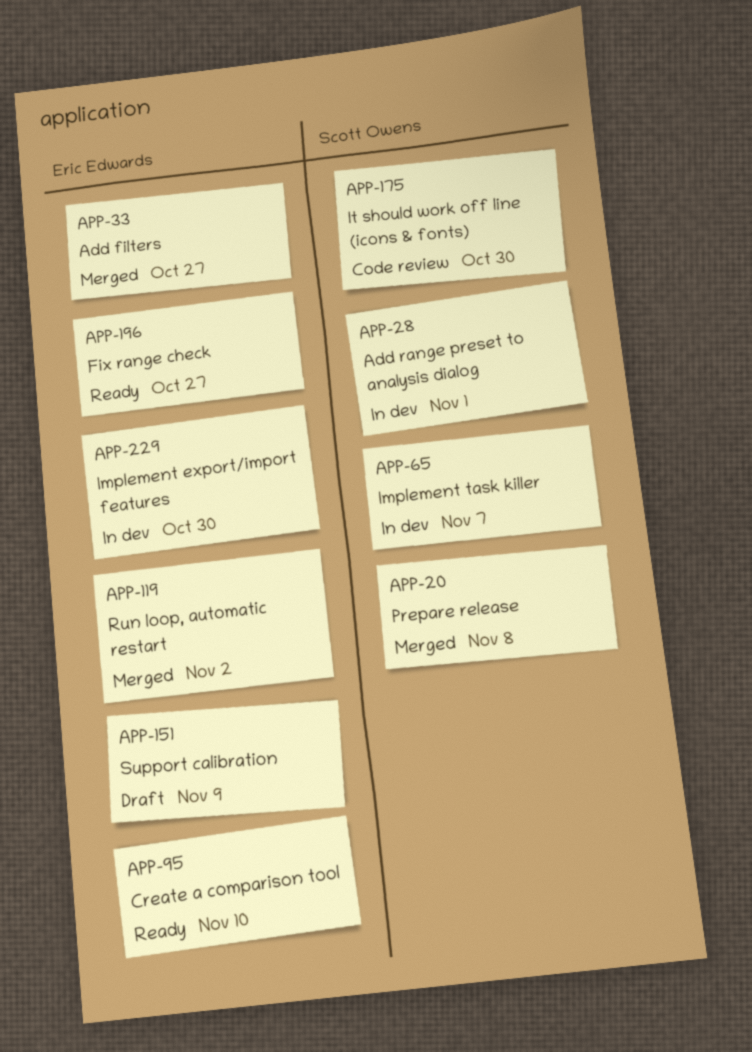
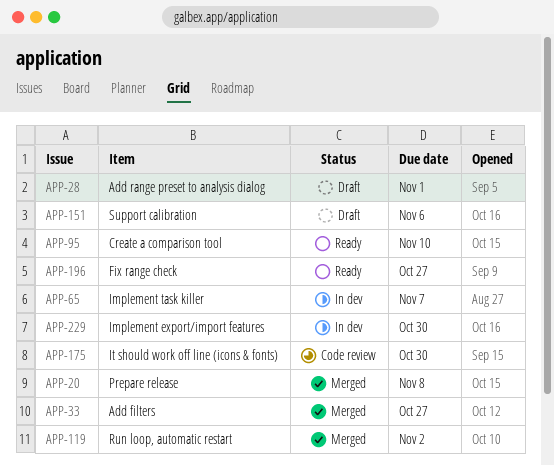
APP-28, status: In dev -> Draft
APP-151, due: Nov 9 -> Nov 6

